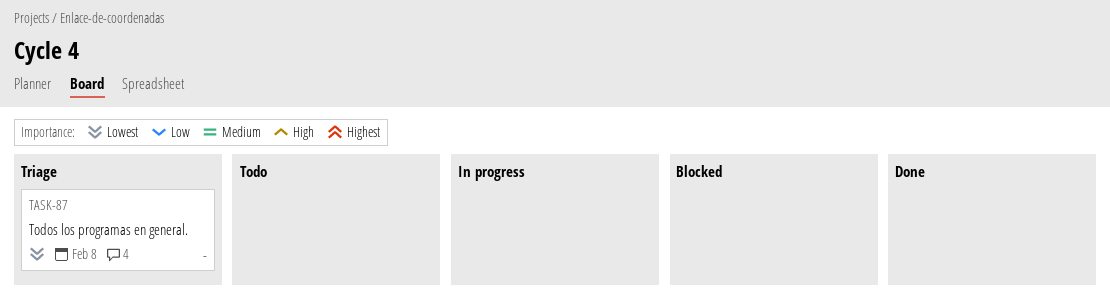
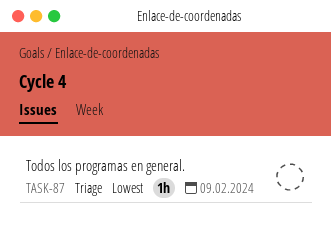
TASK-87, due: Feb 8 -> Feb 9

